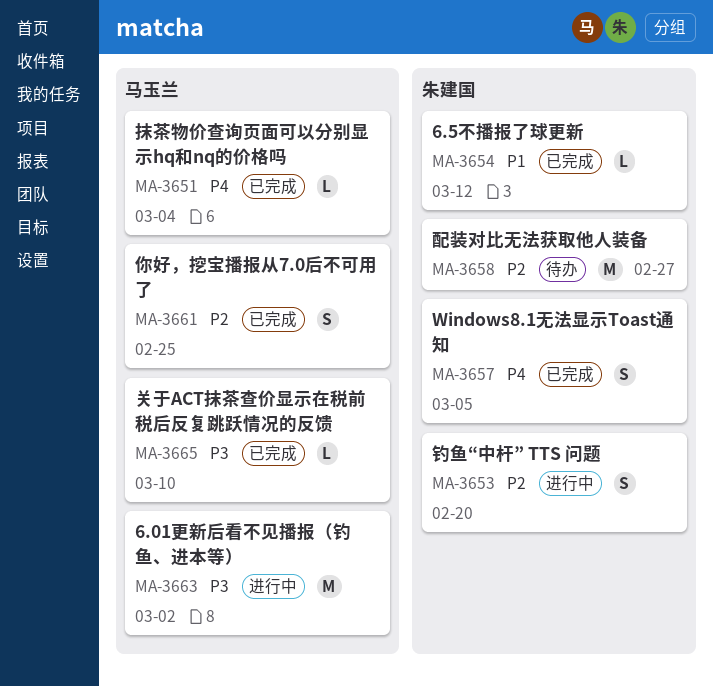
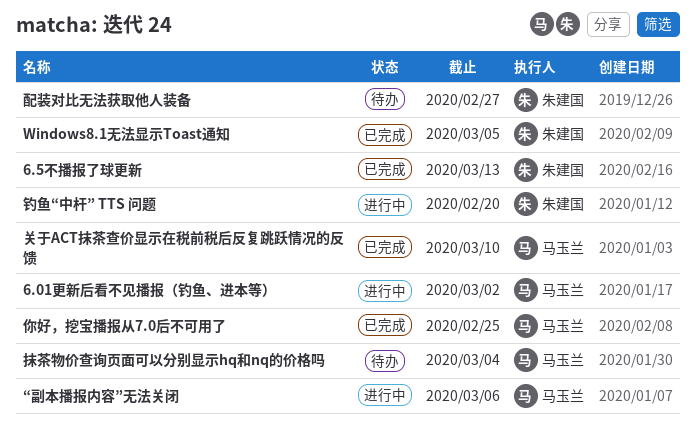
6.5不播报了球更新, due: Mar 12 -> Mar 13
“副本播报内容”无法关闭: none -> present
抹茶物价查询页面可以分别显示hq和nq的价格吗, status: 已完成 -> 待办

